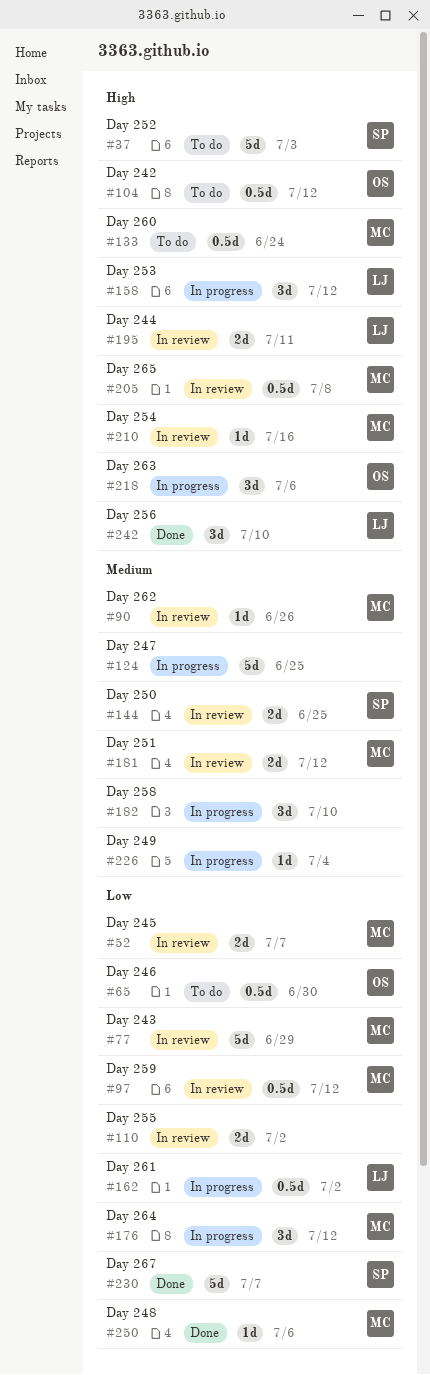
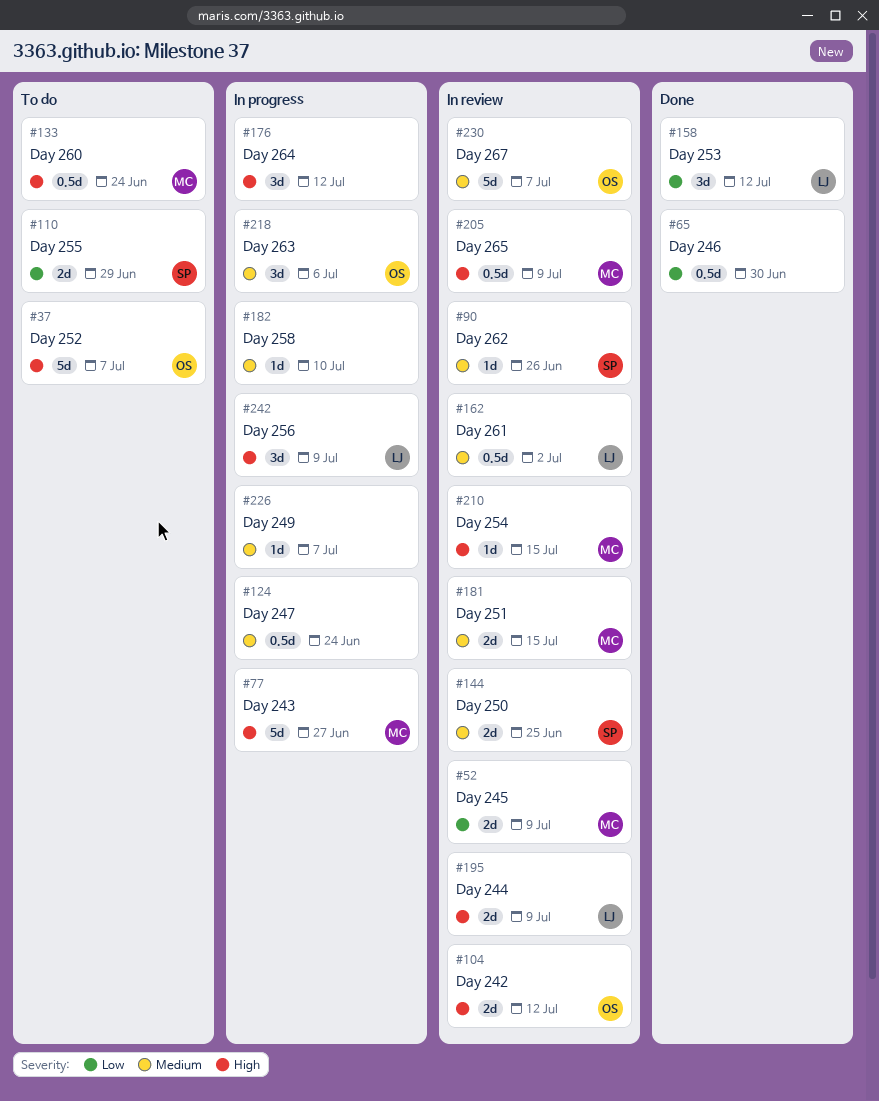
#37, owner: SP -> OS
#37, due: Jul 3 -> Jul 7
#52, due: Jul 7 -> Jul 9
#65, status: To do -> Done
#65, owner: OS -> none
#77, status: In review -> In progress
#77, priority: Low -> High
#77, due: Jun 29 -> Jun 27
#90, owner: MC -> SP
#97: present -> none
#104, status: To do -> In review
#104, estimate: 0.5d -> 2d
#110, status: In review -> To do
#110, owner: none -> SP
#110, due: Jul 2 -> Jun 29
#124, estimate: 5d -> 0.5d
#124, due: Jun 25 -> Jun 24
#158, status: In progress -> Done
#158, priority: High -> Low
#162, status: In progress -> In review
#162, priority: Low -> Medium
#176, owner: MC -> none
#176, priority: Low -> High
#181, due: Jul 12 -> Jul 15
#182, estimate: 3d -> 1d
#195, due: Jul 11 -> Jul 9
#205, due: Jul 8 -> Jul 9
#210, due: Jul 16 -> Jul 15
#218, priority: High -> Medium
#226, due: Jul 4 -> Jul 7
#230, status: Done -> In review
#230, owner: SP -> OS
#230, priority: Low -> Medium
#242, status: Done -> In progress
#242, due: Jul 10 -> Jul 9
#250: present -> none

